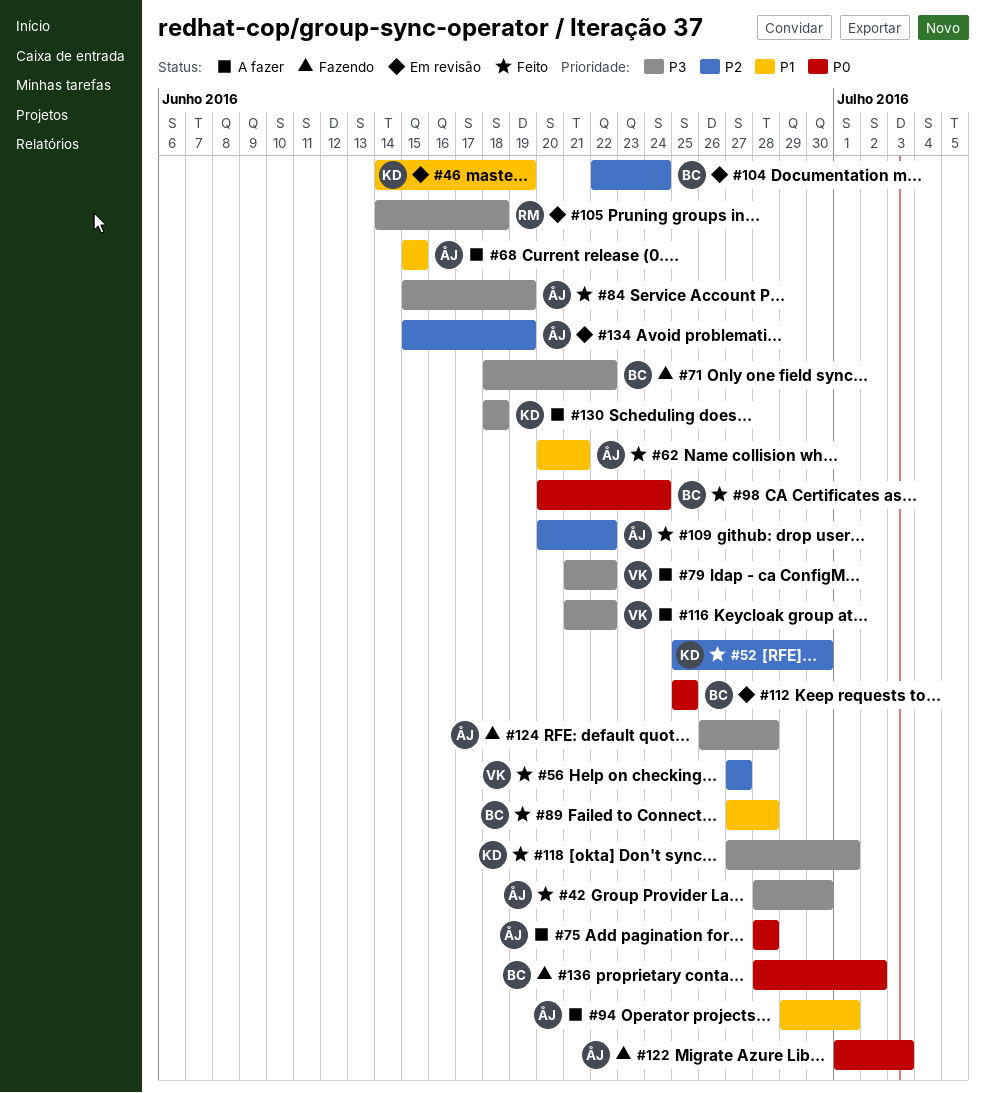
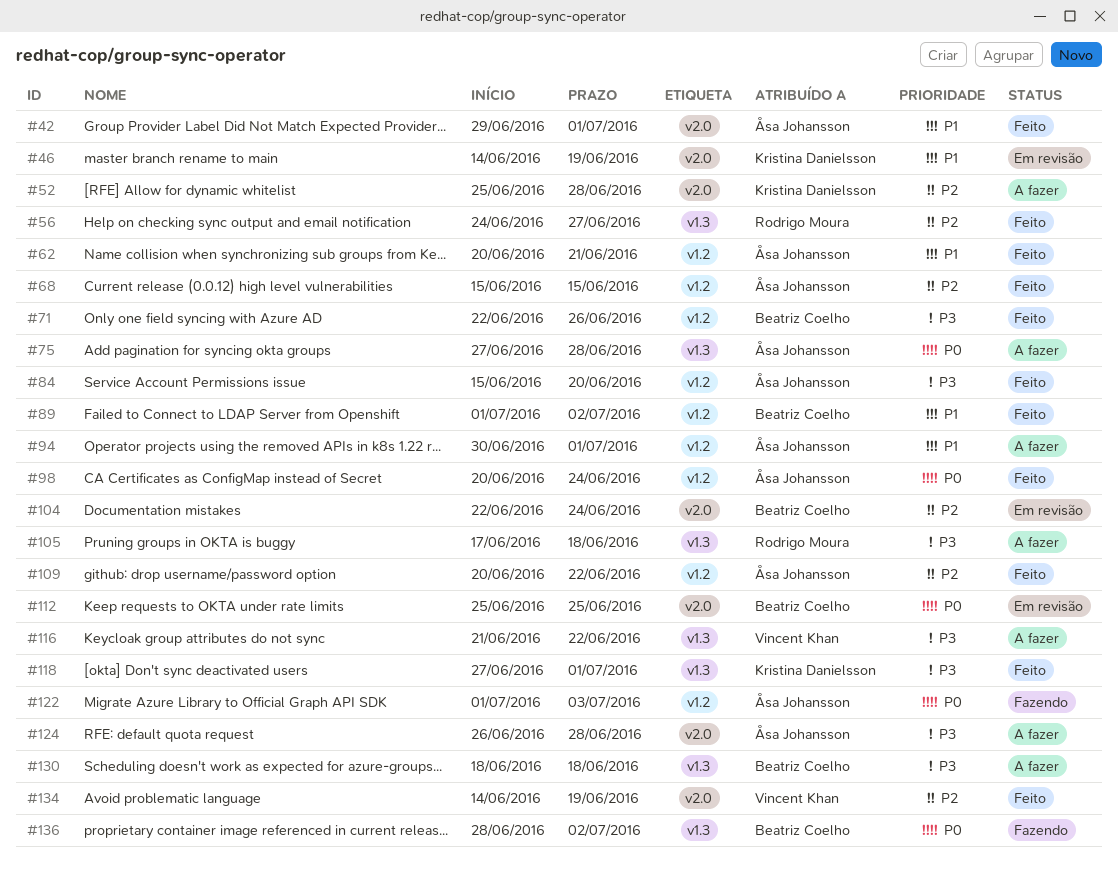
#42, priority: P3 -> P1
#42, start: Jun 28 -> Jun 29
#42, due: Jun 30 -> Jul 1
#52, status: Feito -> A fazer
#52, due: Jun 30 -> Jun 28
#56, owner: Vincent Khan -> Rodrigo Moura
#56, start: Jun 27 -> Jun 24
#68, status: A fazer -> Feito
#68, priority: P1 -> P2
#71, status: Fazendo -> Feito
#71, start: Jun 18 -> Jun 22
#71, due: Jun 22 -> Jun 26
#75, start: Jun 28 -> Jun 27
#79: present -> none
#84, due: Jun 19 -> Jun 20
#89, start: Jun 27 -> Jul 1
#89, due: Jun 28 -> Jul 2
#94, start: Jun 29 -> Jun 30
#98, owner: Beatriz Coelho -> Åsa Johansson
#105, status: Em revisão -> A fazer
#105, start: Jun 14 -> Jun 17
#124, status: Fazendo -> A fazer
#130, owner: Kristina Danielsson -> Beatriz Coelho
#134, status: Em revisão -> Feito
#134, owner: Åsa Johansson -> Vincent Khan
#134, start: Jun 15 -> Jun 14

